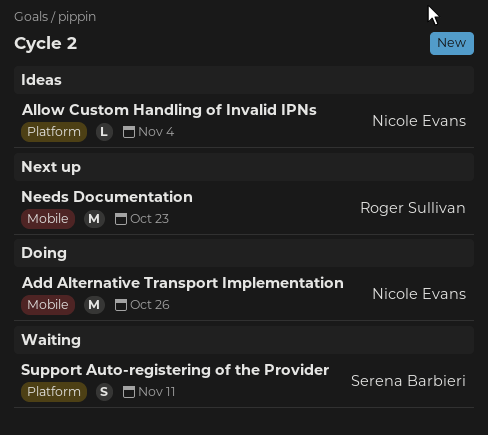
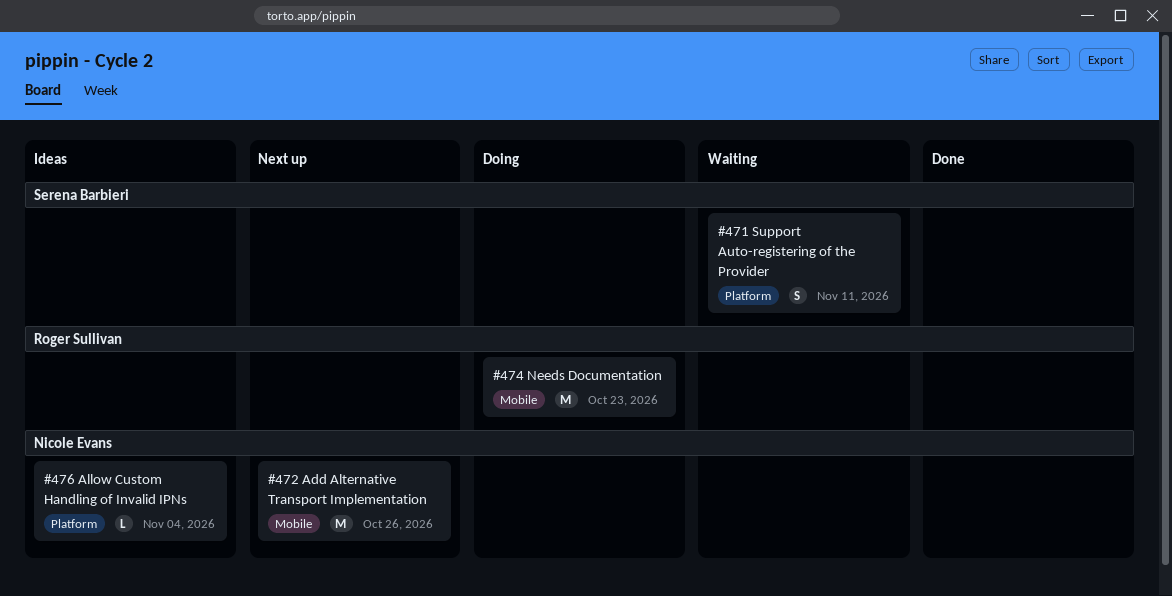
Add Alternative Transport Implementation, status: Doing -> Next up
Needs Documentation, status: Next up -> Doing

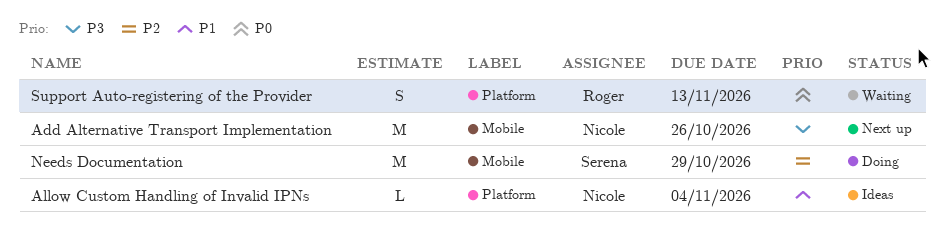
Needs Documentation, owner: Roger Sullivan -> Serena Barbieri
Needs Documentation, due: Oct 23 -> Oct 29
Support Auto-registering of the Provider, owner: Serena Barbieri -> Roger Sullivan
Support Auto-registering of the Provider, due: Nov 11 -> Nov 13

